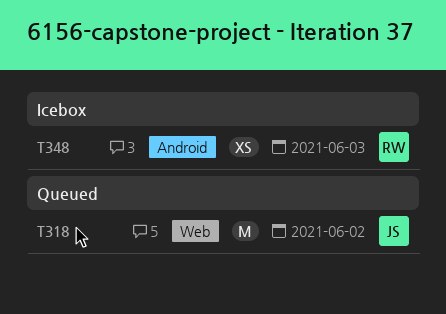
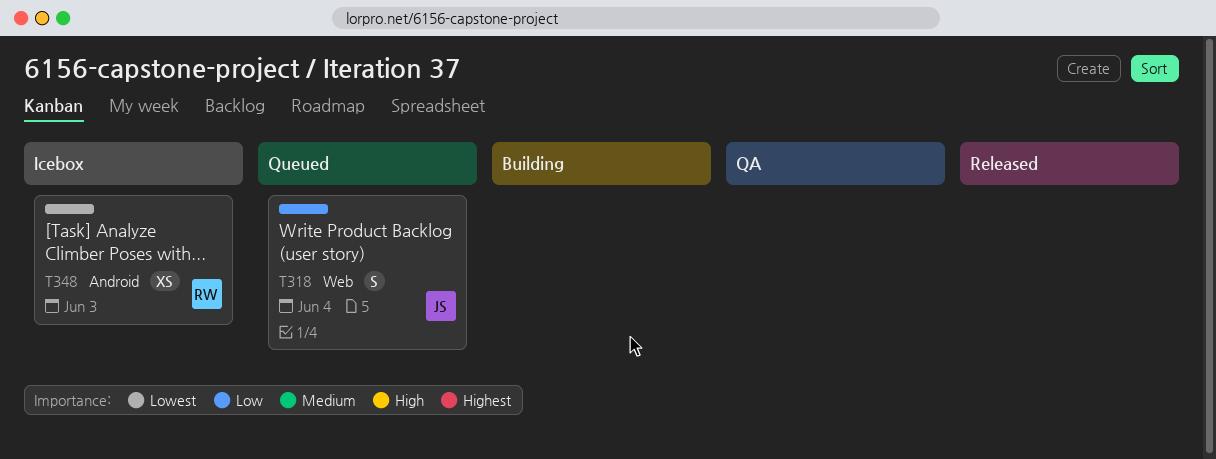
T318, estimate: M -> S
T318, due: Jun 2 -> Jun 4

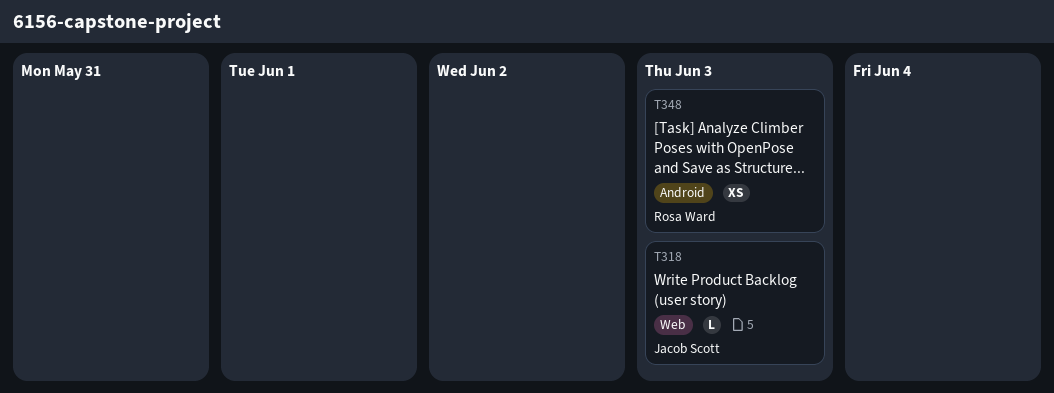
T318, estimate: S -> L
T318, due: Jun 4 -> Jun 3

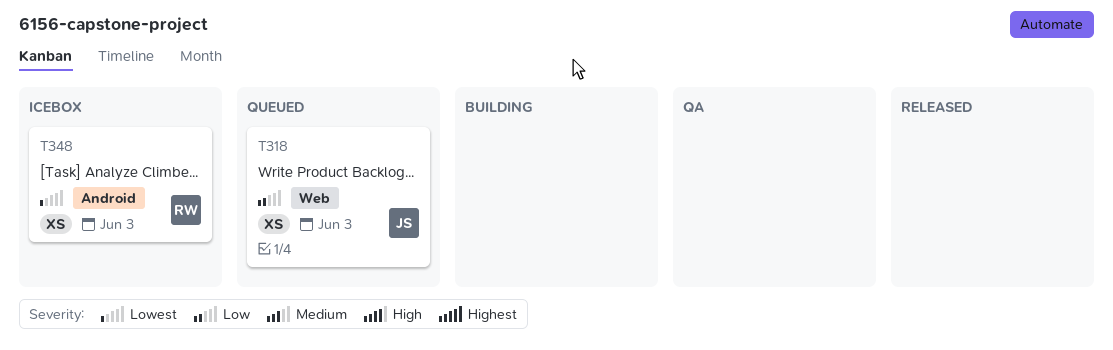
T318, estimate: L -> XS

